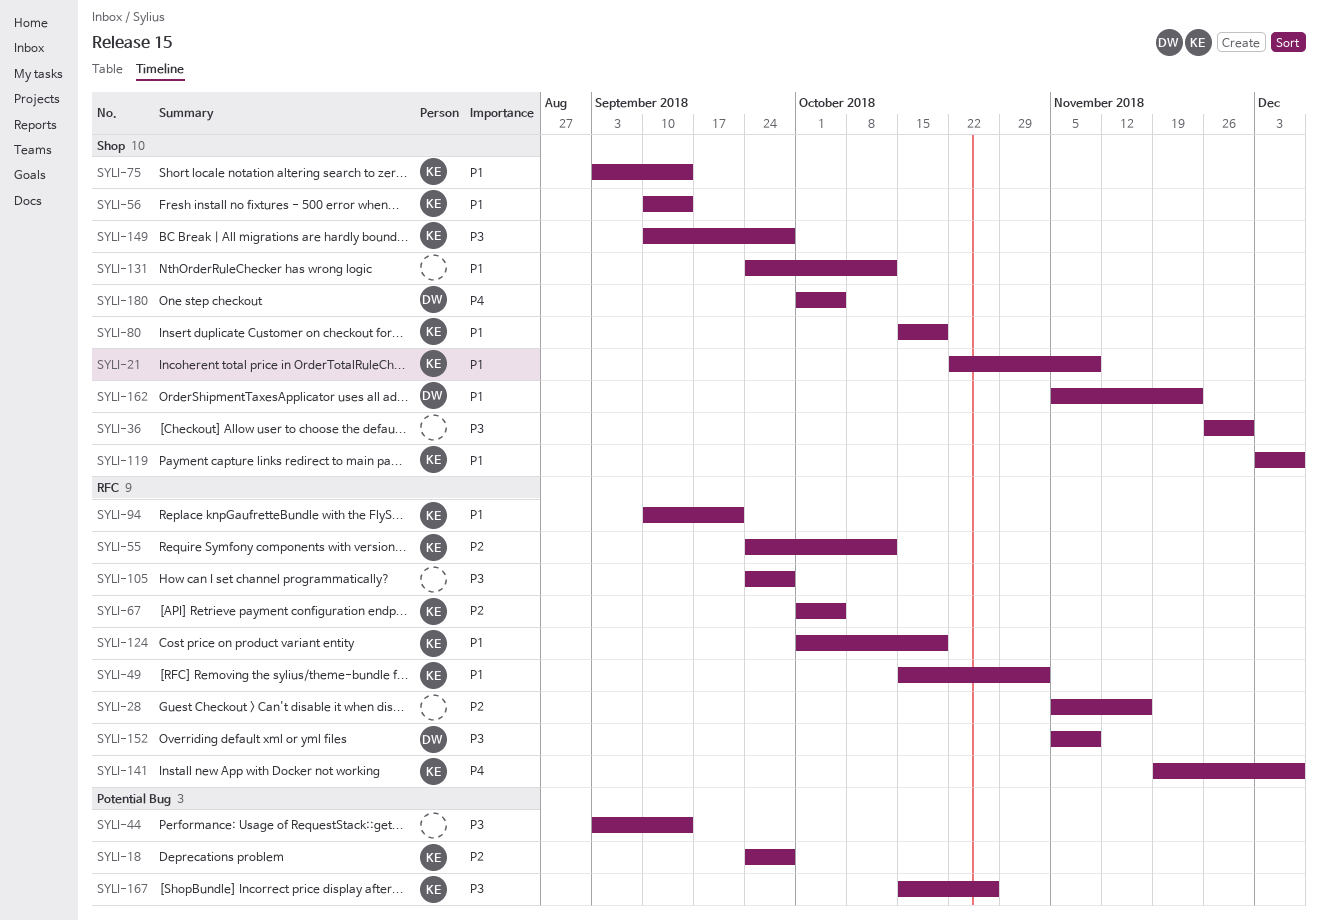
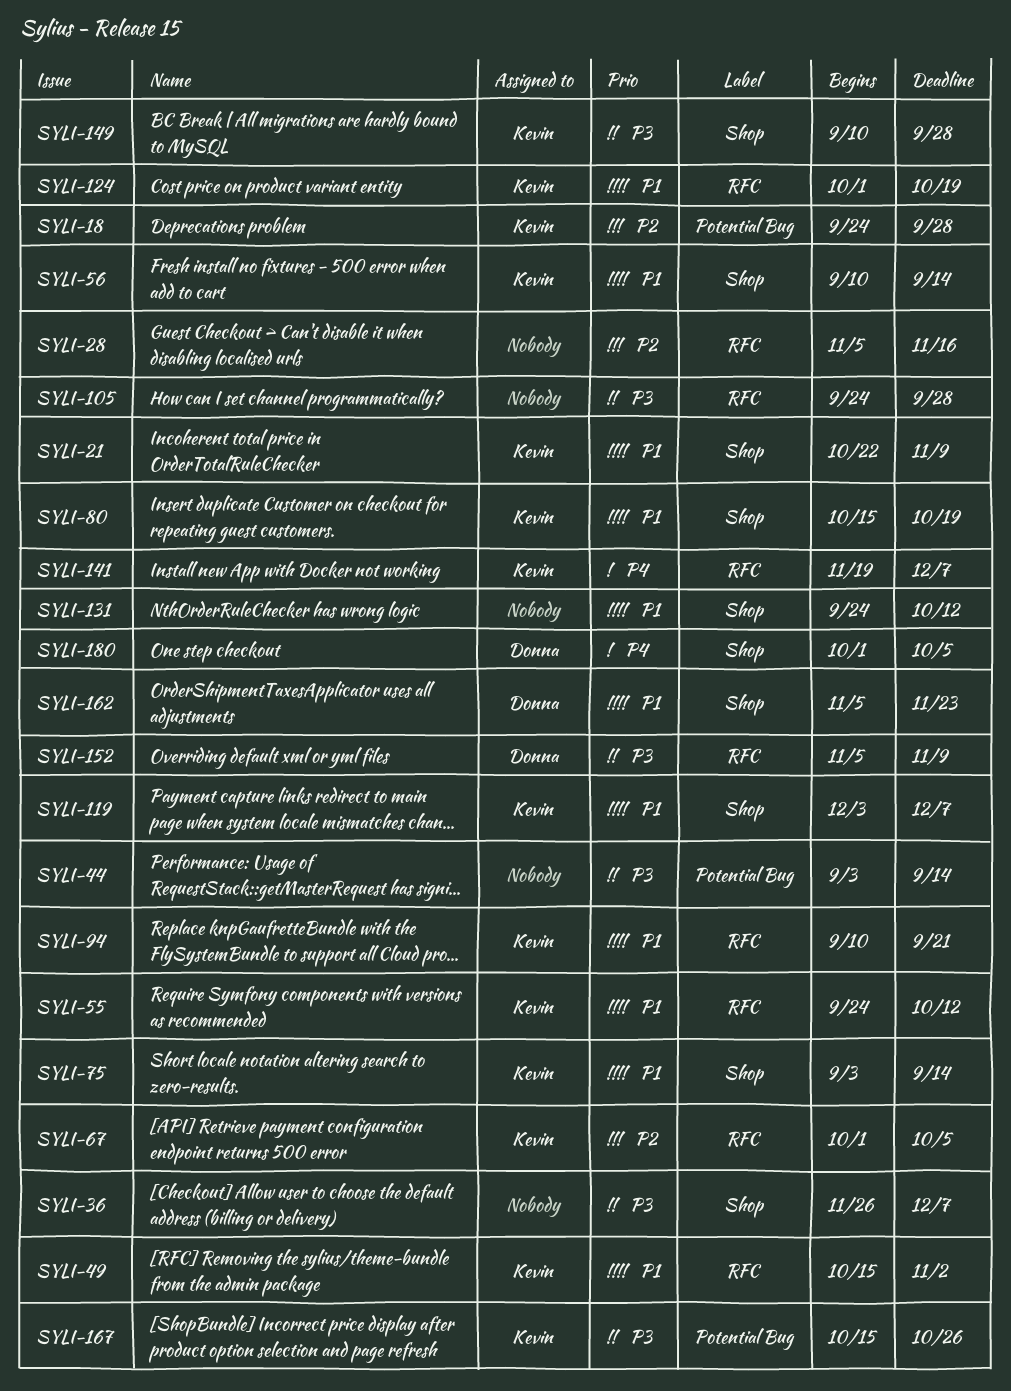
SYLI-36, due: Nov 30 -> Dec 7
SYLI-55, priority: P2 -> P1

